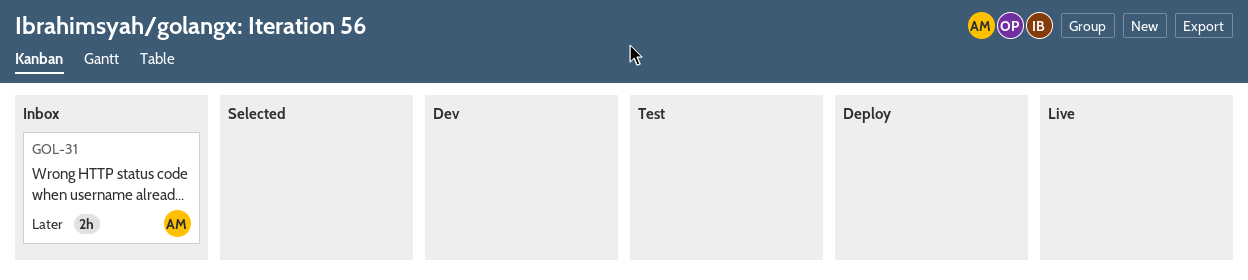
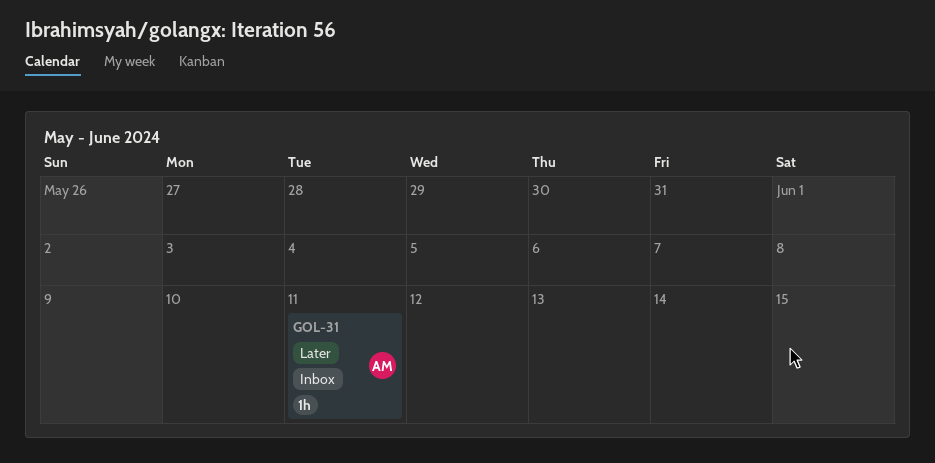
GOL-31, estimate: 2h -> 1h

